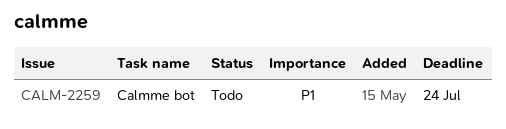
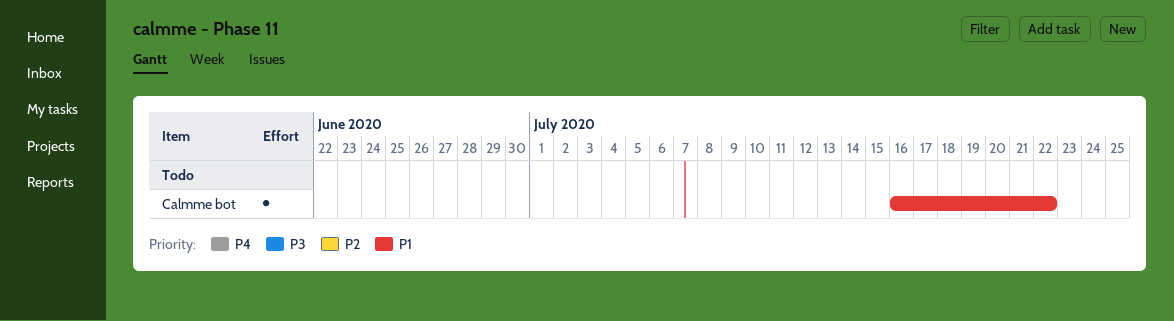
Calmme bot, due: Jul 24 -> Jul 22

